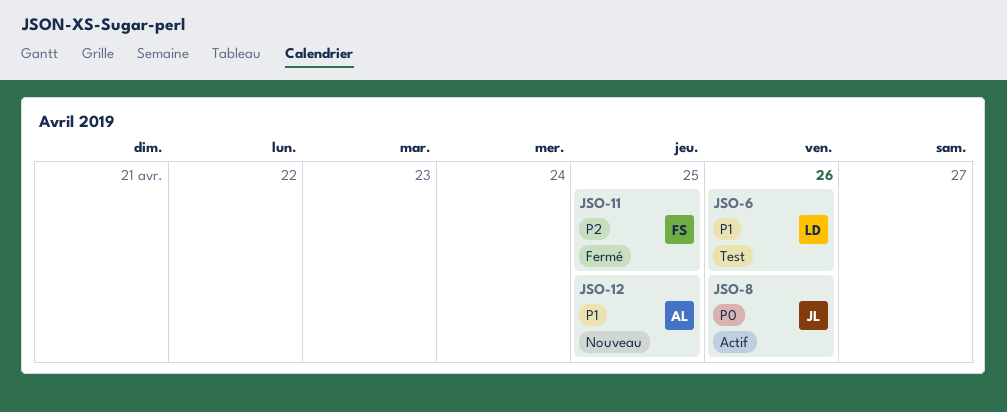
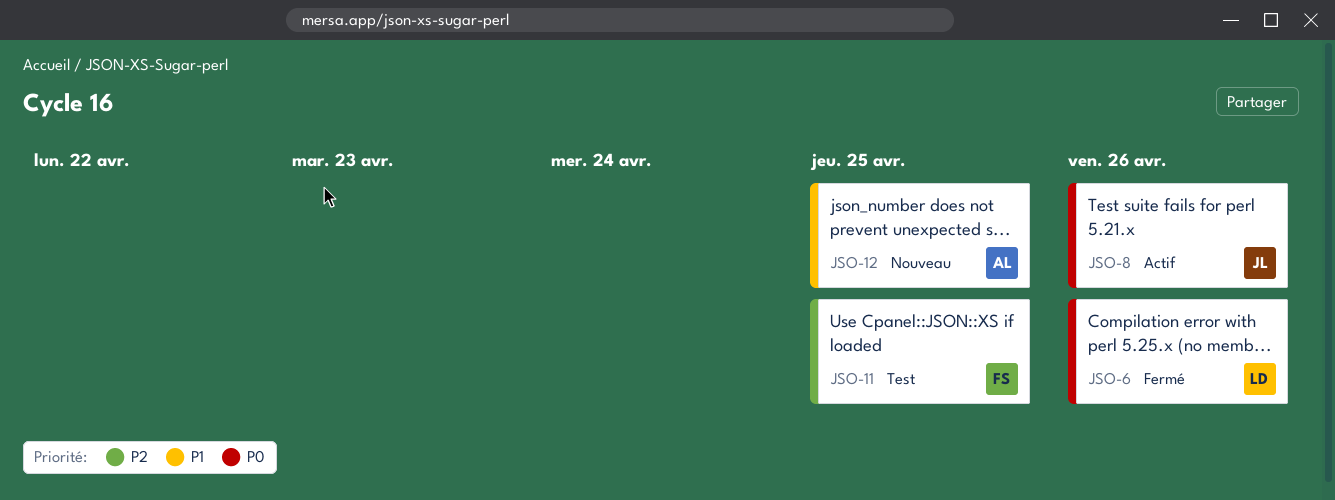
JSO-6, status: Test -> Fermé
JSO-6, priority: P1 -> P0
JSO-11, status: Fermé -> Test

